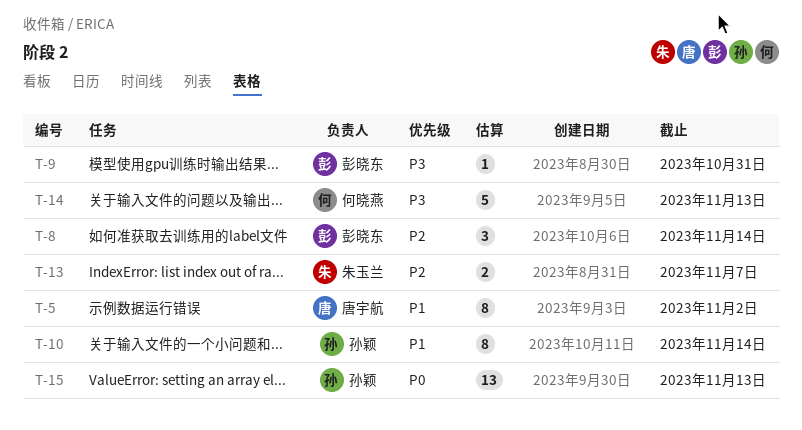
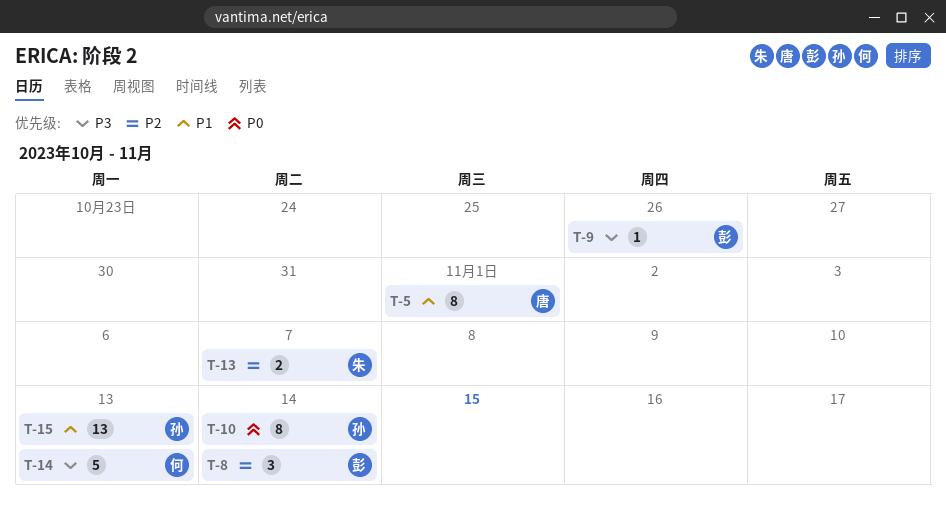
T-5, due: Nov 2 -> Nov 1
T-9, due: Oct 31 -> Oct 26
T-10, priority: P1 -> P0
T-15, priority: P0 -> P1

